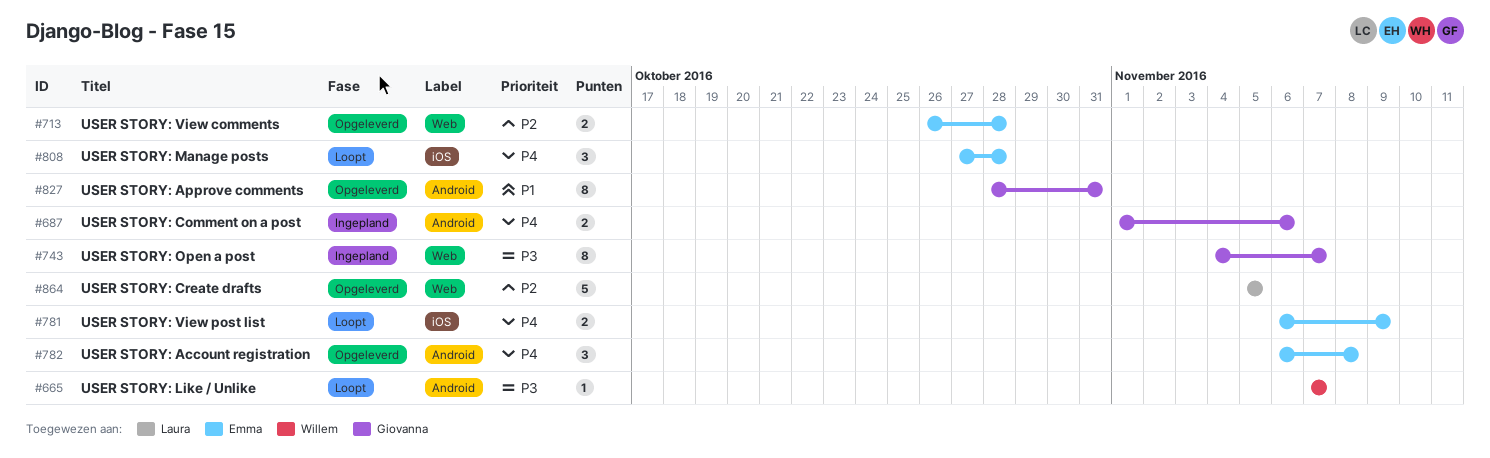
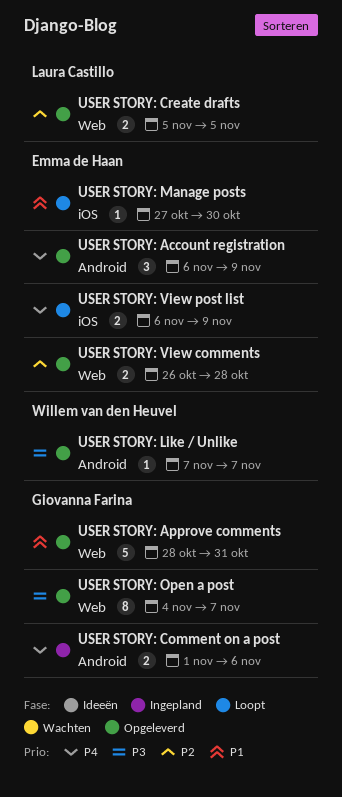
USER STORY: Account registration, due: Nov 8 -> Nov 9
USER STORY: Approve comments, label: Android -> Web
USER STORY: Approve comments, estimate: 8 -> 5
USER STORY: Create drafts, estimate: 5 -> 2
USER STORY: Like / Unlike, status: Loopt -> Opgeleverd
USER STORY: Manage posts, priority: P4 -> P1
USER STORY: Manage posts, estimate: 3 -> 1
USER STORY: Manage posts, due: Oct 28 -> Oct 30
USER STORY: Open a post, status: Ingepland -> Opgeleverd

